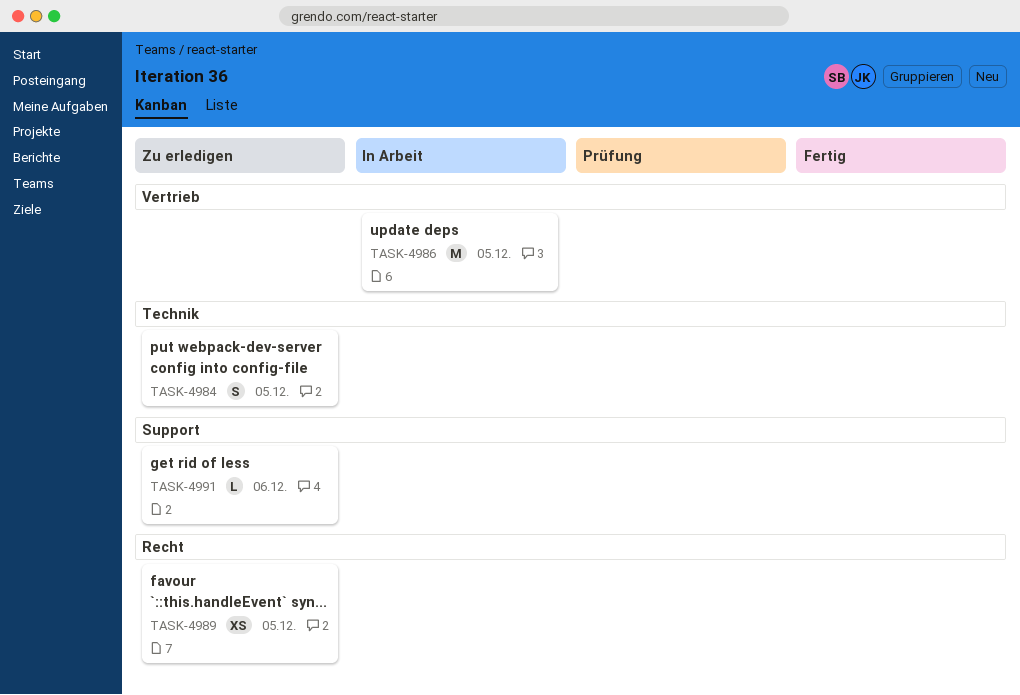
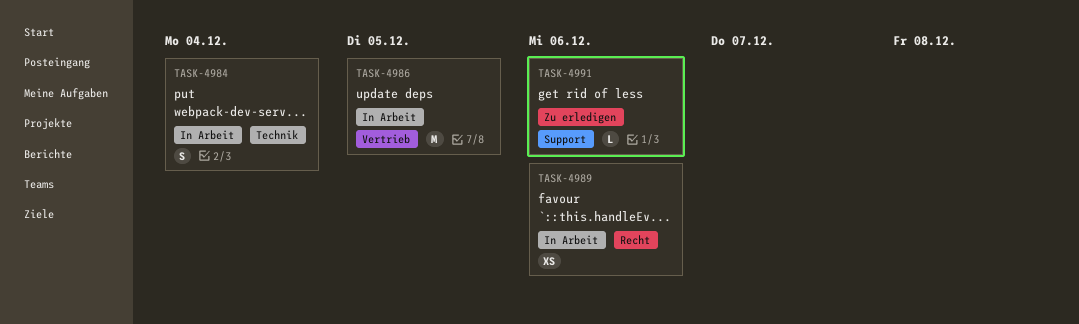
TASK-4984, status: Zu erledigen -> In Arbeit
TASK-4984, due: Dec 5 -> Dec 4
TASK-4989, status: Zu erledigen -> In Arbeit
TASK-4989, due: Dec 5 -> Dec 6

